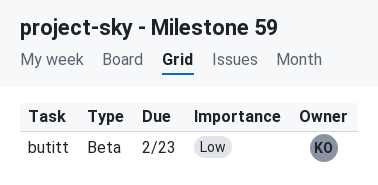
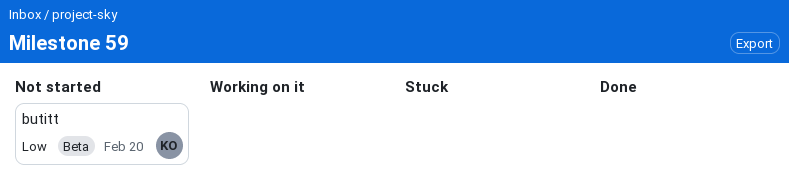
butitt, due: Feb 23 -> Feb 20

